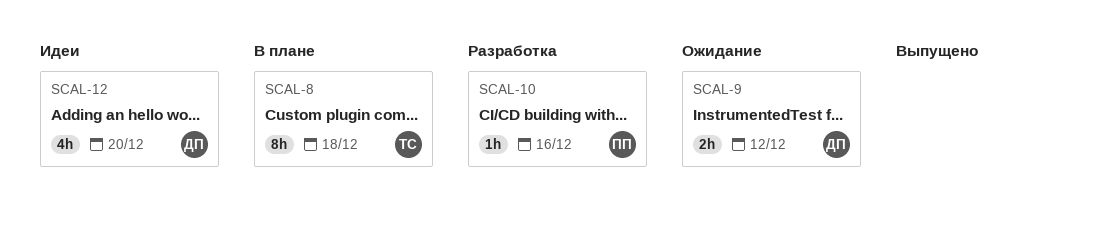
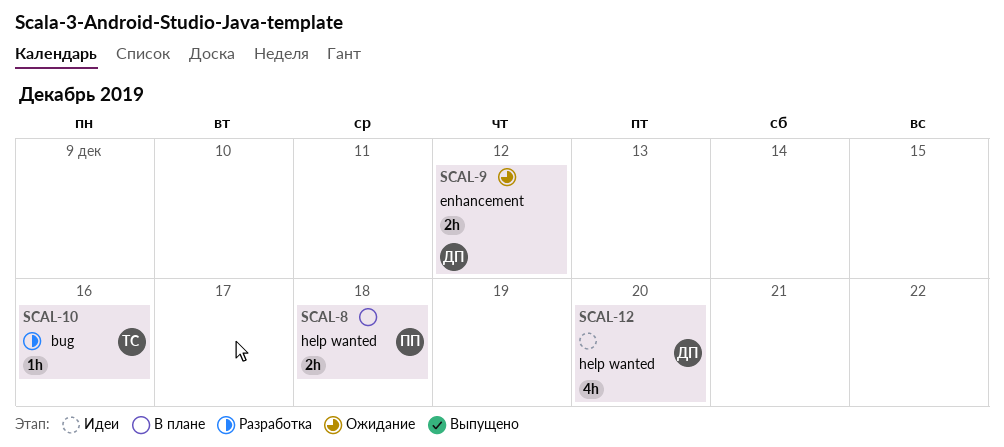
SCAL-8, owner: ТС -> ПП
SCAL-8, estimate: 8h -> 2h
SCAL-10, owner: ПП -> ТС

